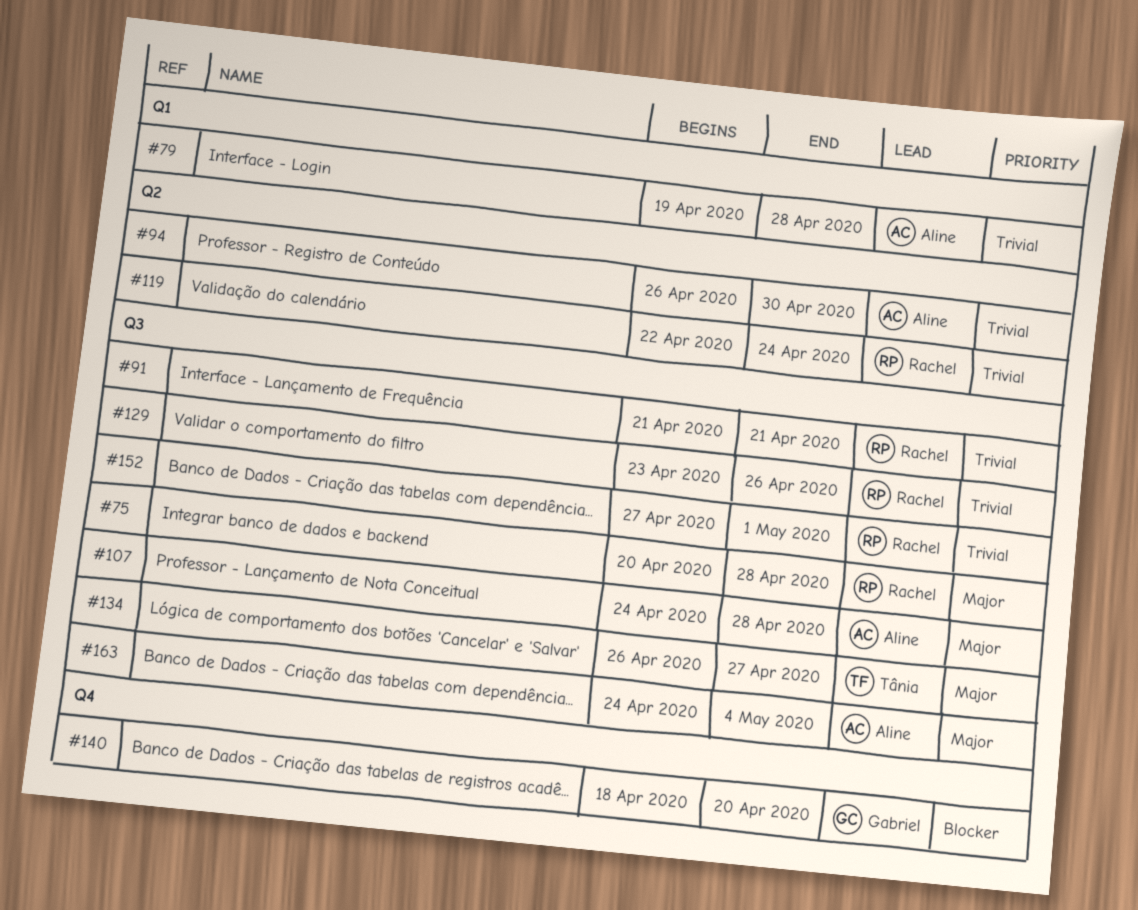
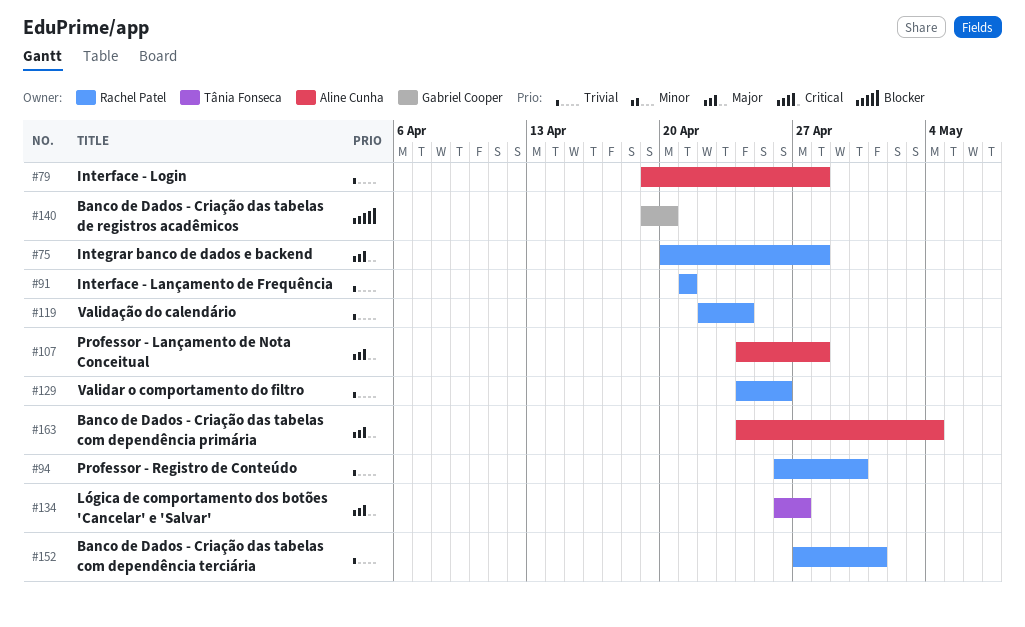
#94, owner: Aline Cunha -> Rachel Patel
#129, start: Apr 23 -> Apr 24
#140, start: Apr 18 -> Apr 19

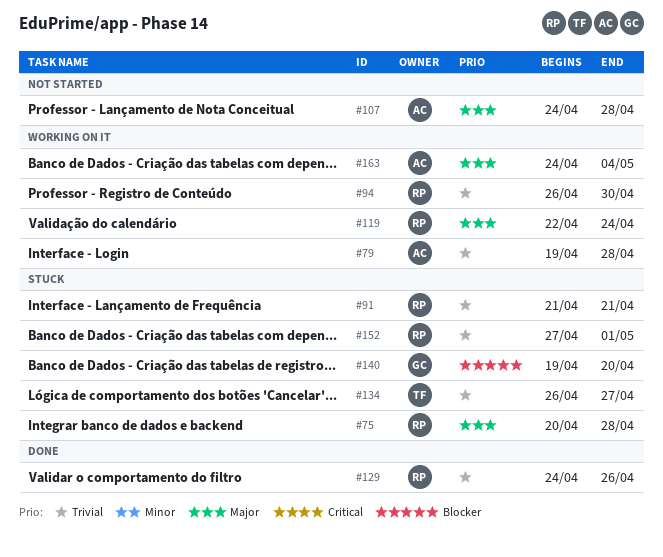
#119, priority: Trivial -> Major
#134, priority: Major -> Trivial

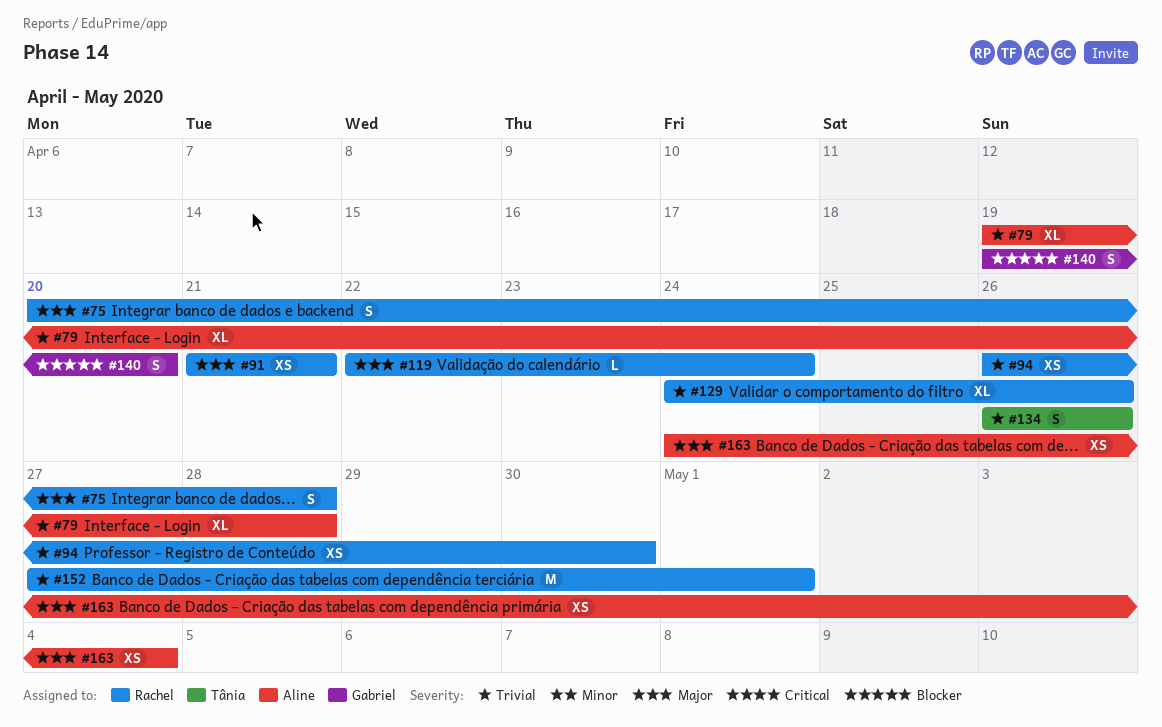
#91, priority: Trivial -> Major
#107: present -> none
#134, due: Apr 27 -> Apr 26

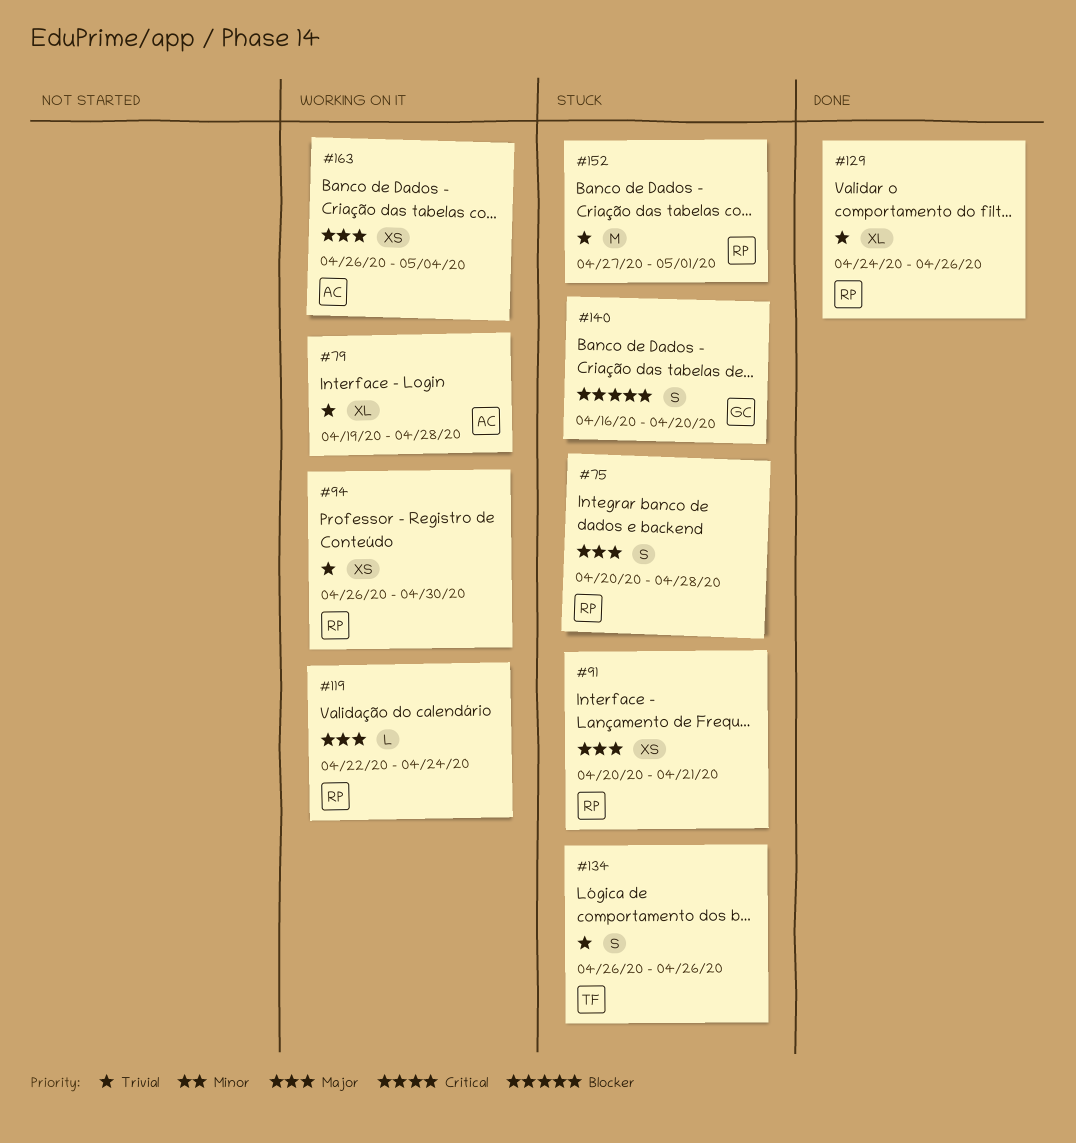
#91, start: Apr 21 -> Apr 20
#140, start: Apr 19 -> Apr 16
#163, start: Apr 24 -> Apr 26

